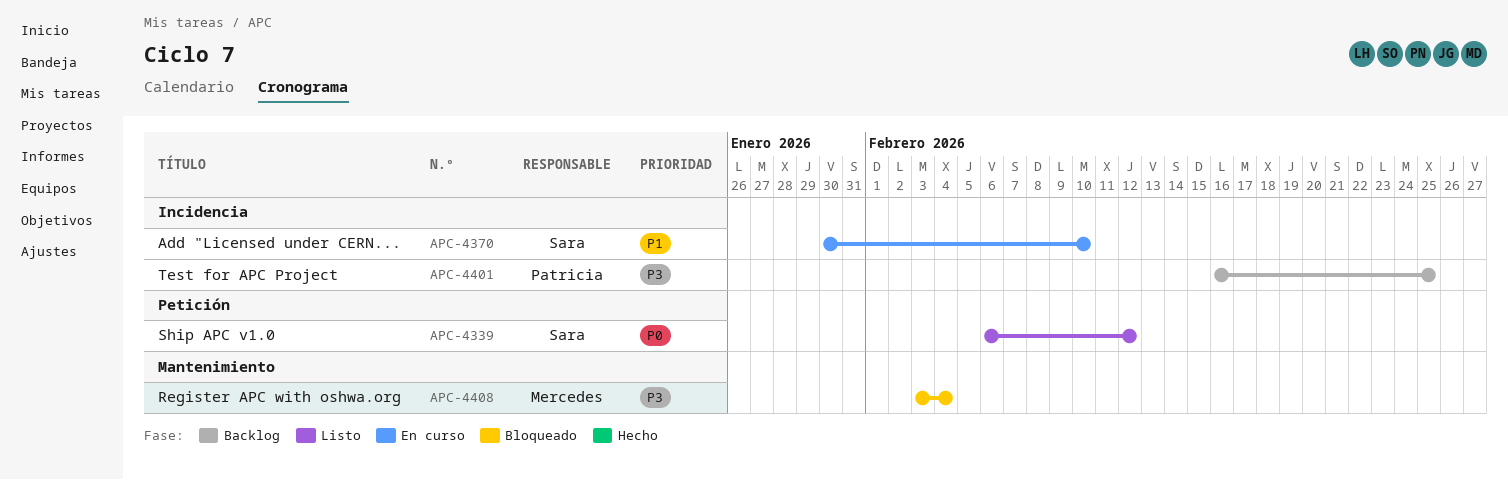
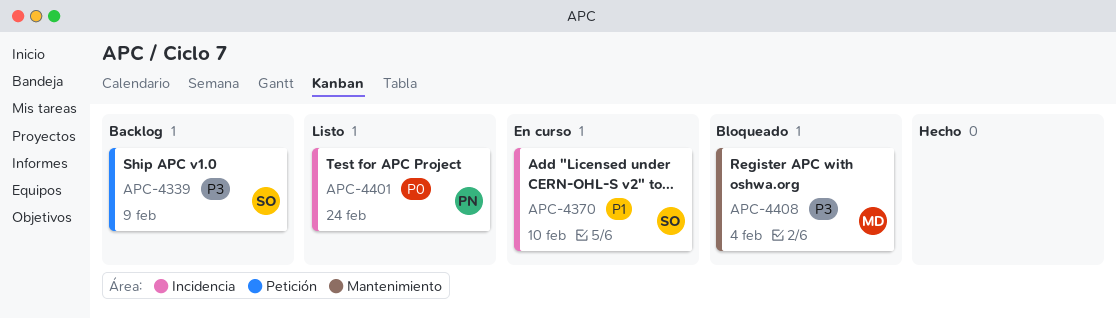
APC-4339, status: Listo -> Backlog
APC-4339, priority: P0 -> P3
APC-4339, due: Feb 12 -> Feb 9
APC-4401, status: Backlog -> Listo
APC-4401, priority: P3 -> P0
APC-4401, due: Feb 25 -> Feb 24

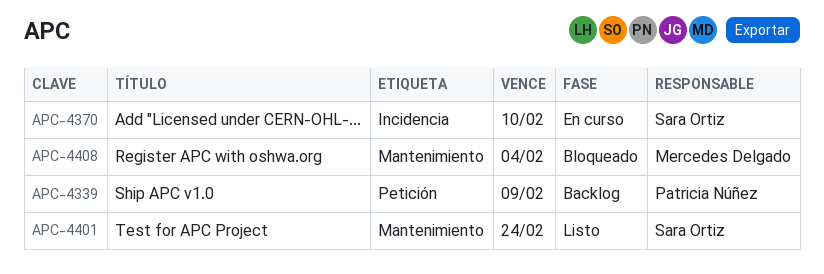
APC-4339, owner: Sara Ortiz -> Patricia Núñez
APC-4401, owner: Patricia Núñez -> Sara Ortiz
APC-4401, label: Incidencia -> Mantenimiento

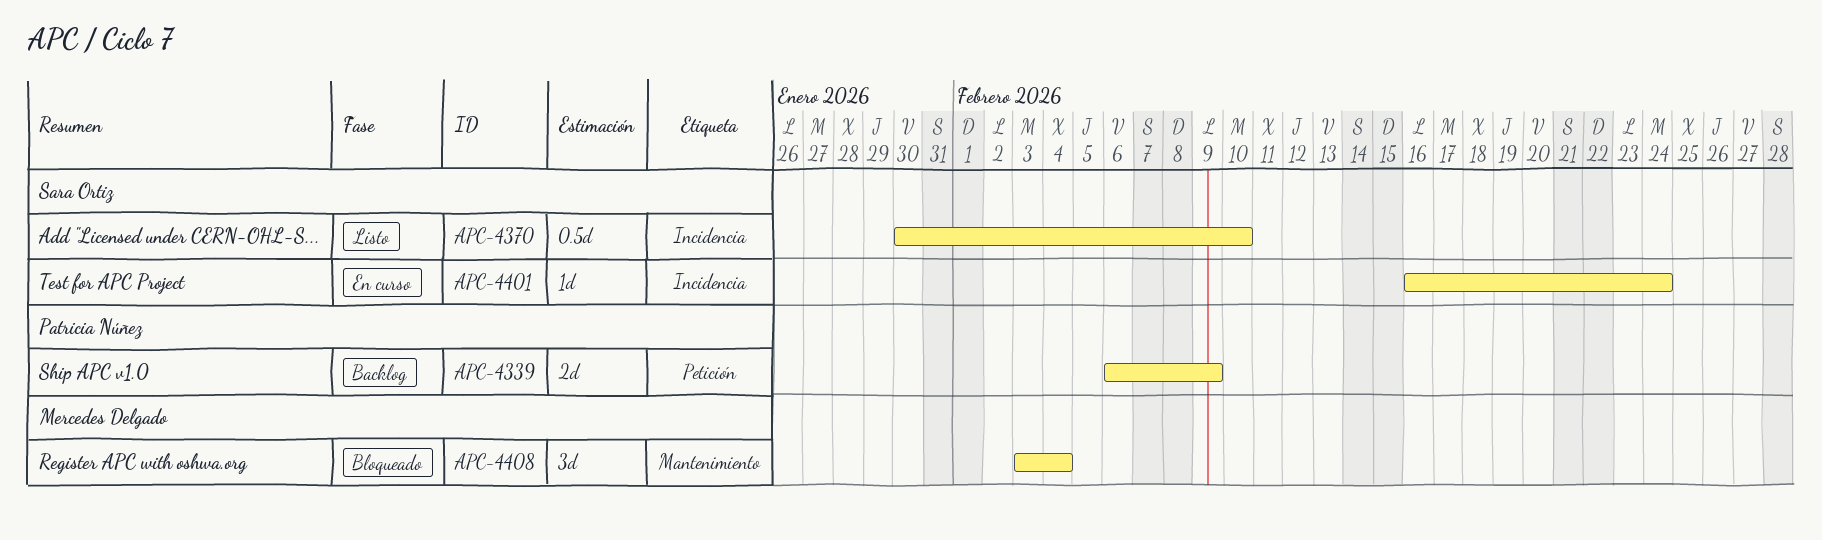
APC-4370, status: En curso -> Listo
APC-4401, status: Listo -> En curso
APC-4401, label: Mantenimiento -> Incidencia

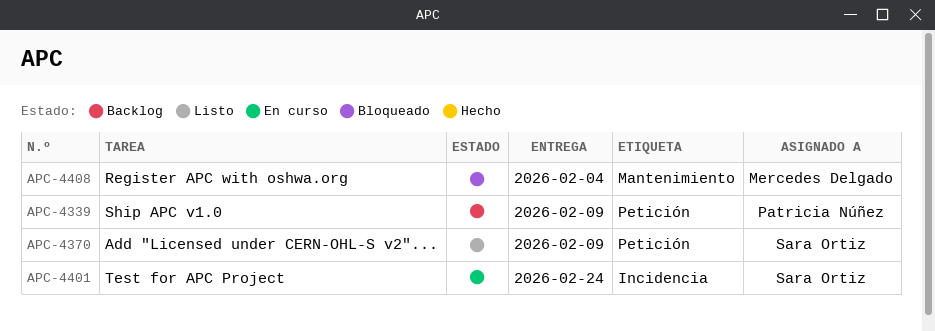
APC-4370, label: Incidencia -> Petición
APC-4370, due: Feb 10 -> Feb 9

